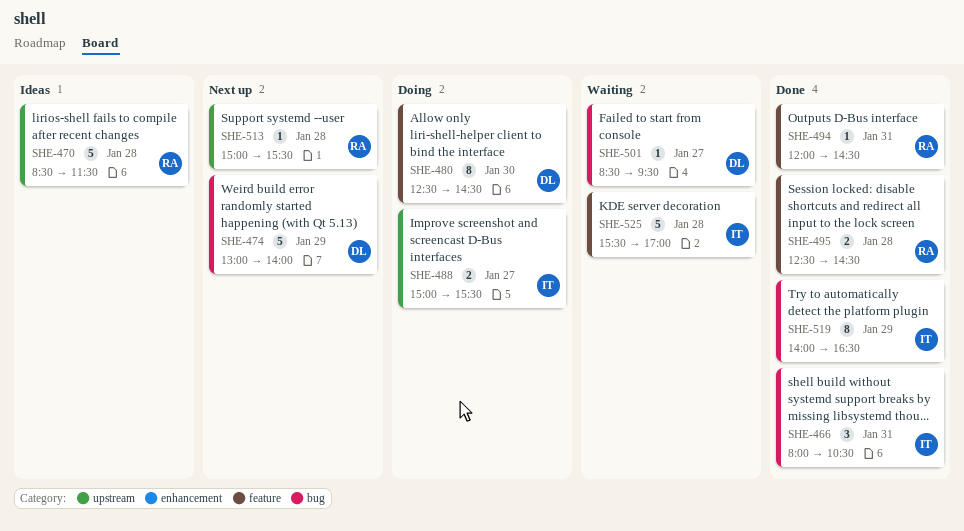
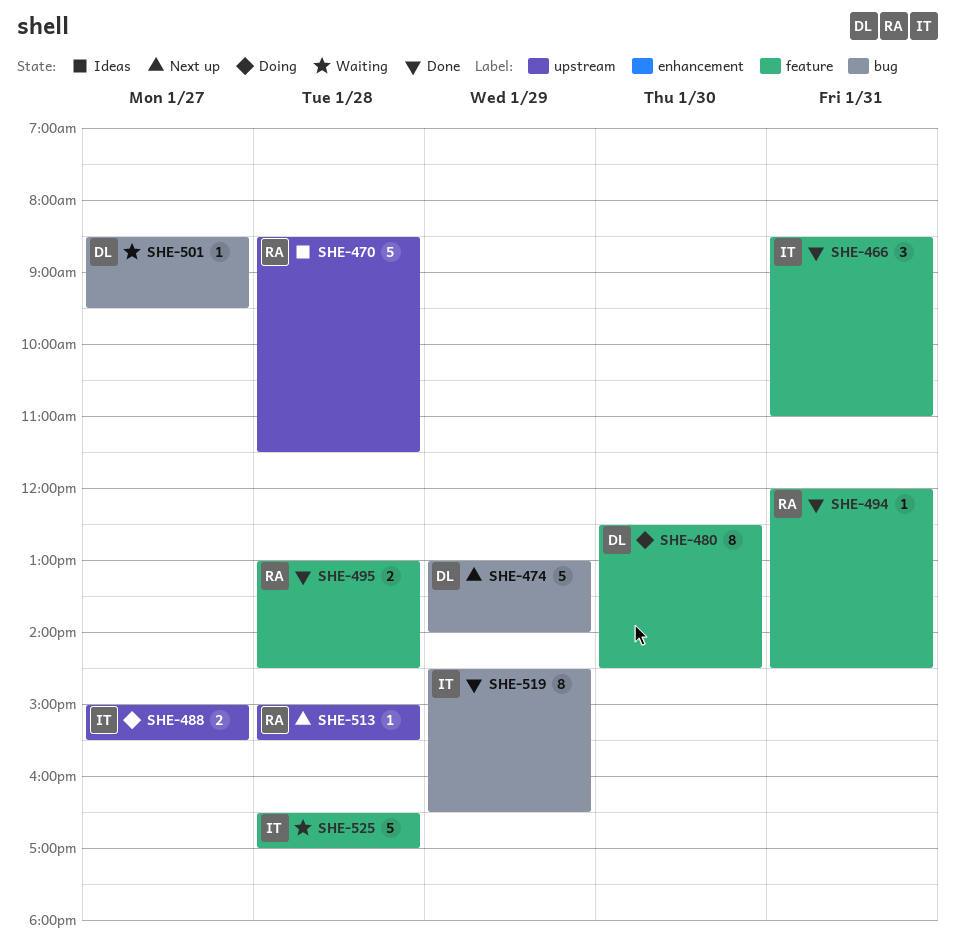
SHE-466, label: bug -> feature
SHE-466, begins: 08:00 -> 08:30
SHE-466, ends: 10:30 -> 11:00
SHE-495, begins: 12:30 -> 13:00
SHE-519, begins: 14:00 -> 14:30
SHE-525, begins: 15:30 -> 16:30

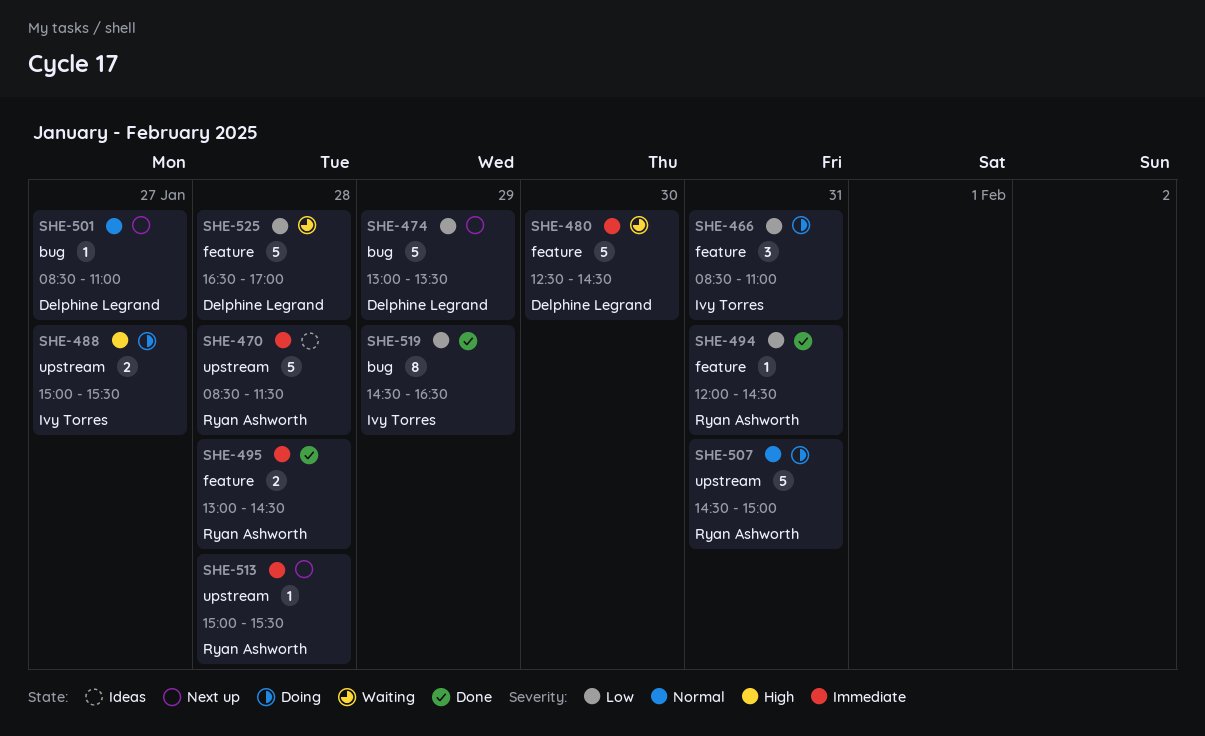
SHE-466, status: Done -> Doing
SHE-474, ends: 14:00 -> 13:30
SHE-480, status: Doing -> Waiting
SHE-480, estimate: 8 -> 5
SHE-501, status: Waiting -> Next up
SHE-501, ends: 09:30 -> 11:00
SHE-507: none -> present
SHE-525, owner: Ivy Torres -> Delphine Legrand

